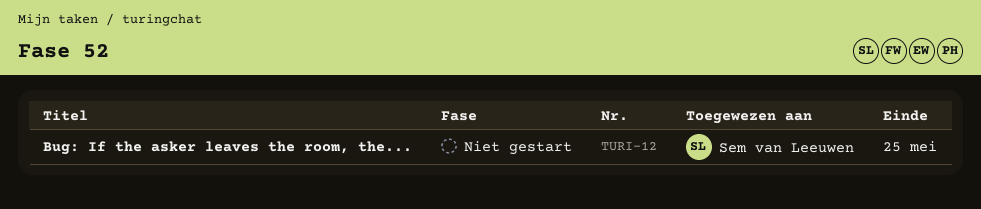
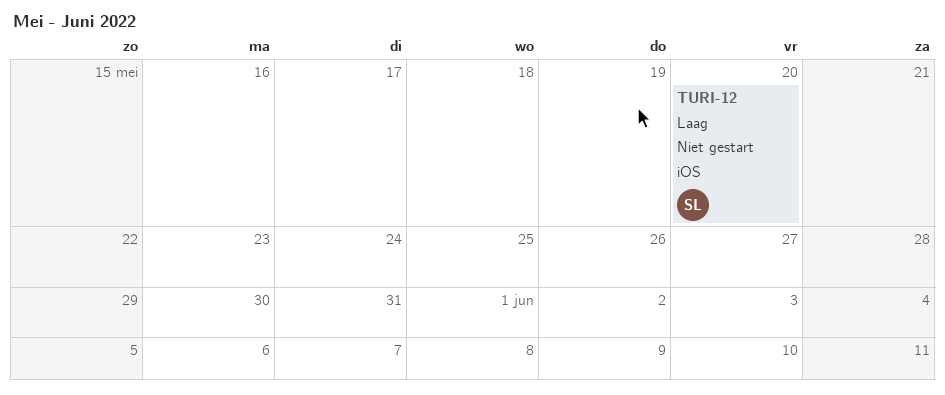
TURI-12, due: May 25 -> May 20

